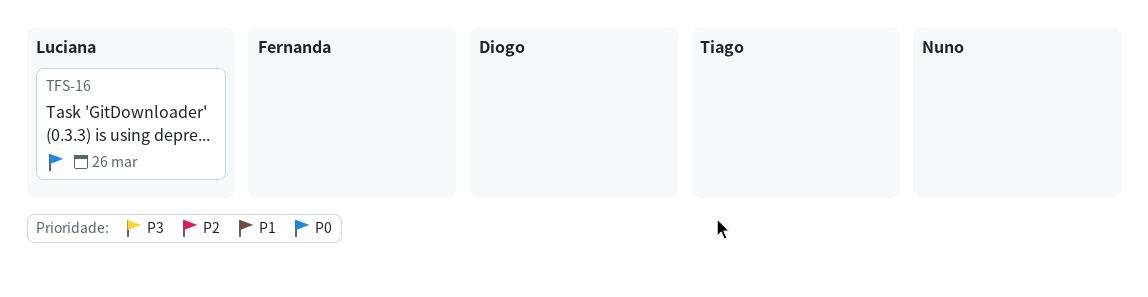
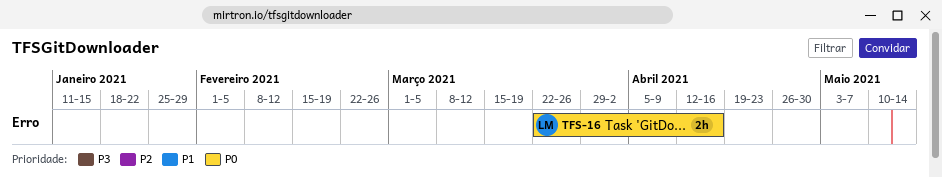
TFS-16, due: Mar 26 -> Apr 16

